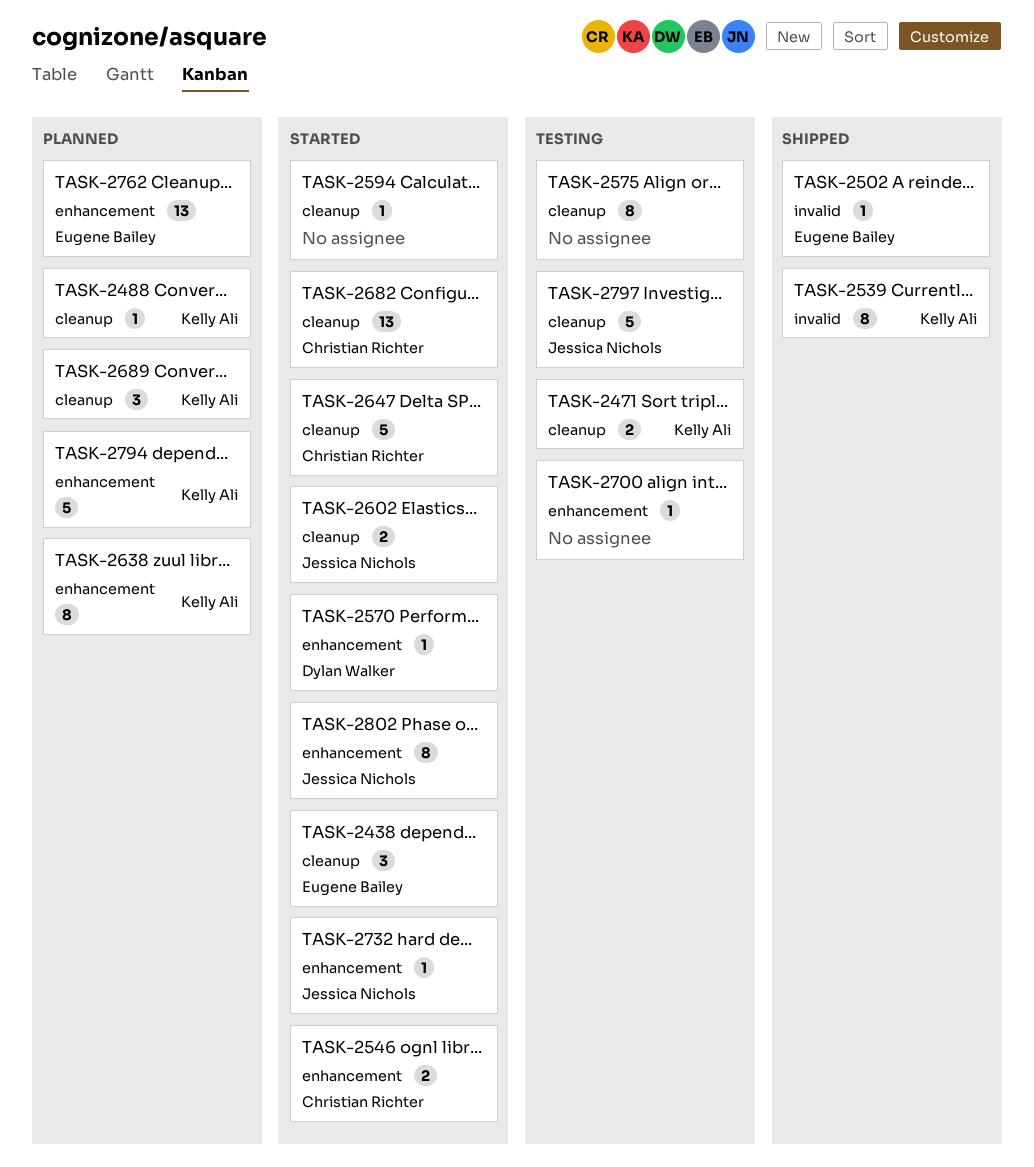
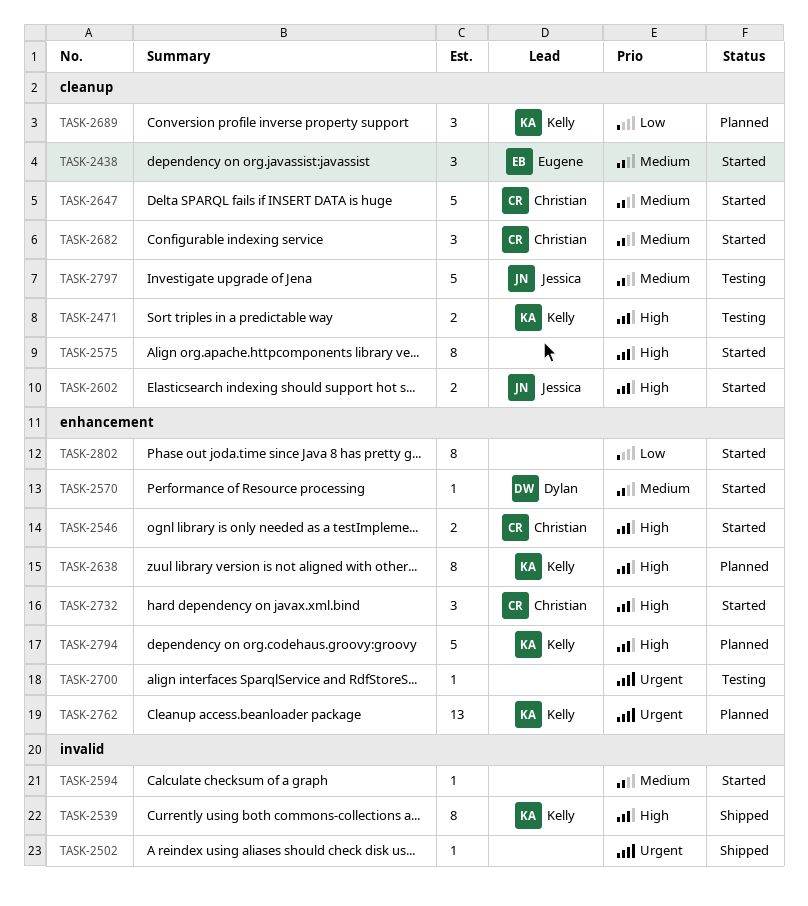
TASK-2488: present -> none
TASK-2502, owner: Eugene Bailey -> none
TASK-2575, status: Testing -> Started
TASK-2594, label: cleanup -> invalid
TASK-2682, estimate: 13 -> 3
TASK-2732, owner: Jessica Nichols -> Christian Richter
TASK-2732, estimate: 1 -> 3
TASK-2762, owner: Eugene Bailey -> Kelly Ali
TASK-2802, owner: Jessica Nichols -> none

